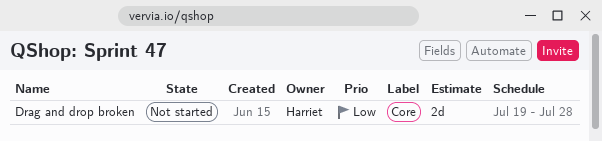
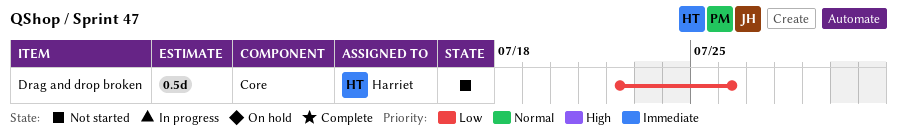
Drag and drop broken, estimate: 2d -> 0.5d
Drag and drop broken, start: Jul 19 -> Jul 22
Drag and drop broken, due: Jul 28 -> Jul 26

